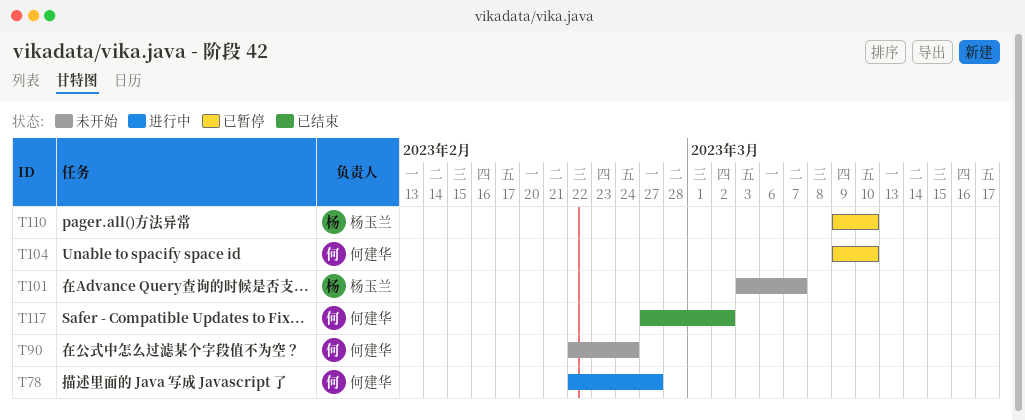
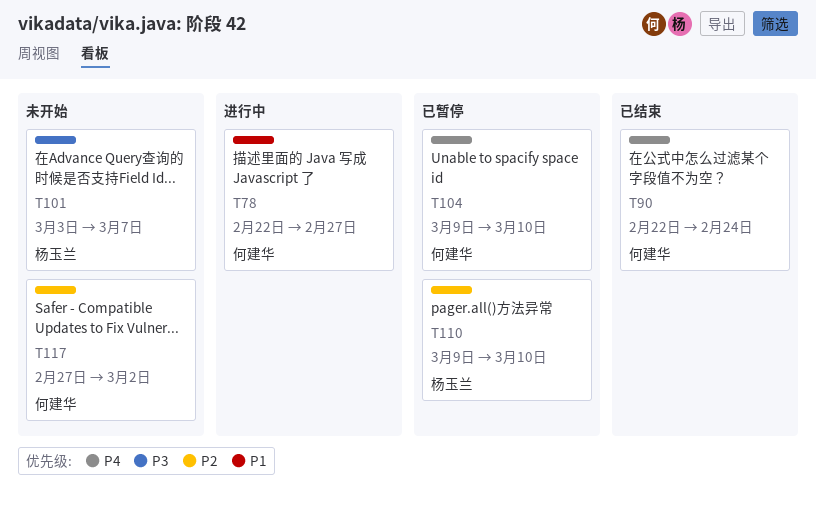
T90, status: 未开始 -> 已结束
T117, status: 已结束 -> 未开始

